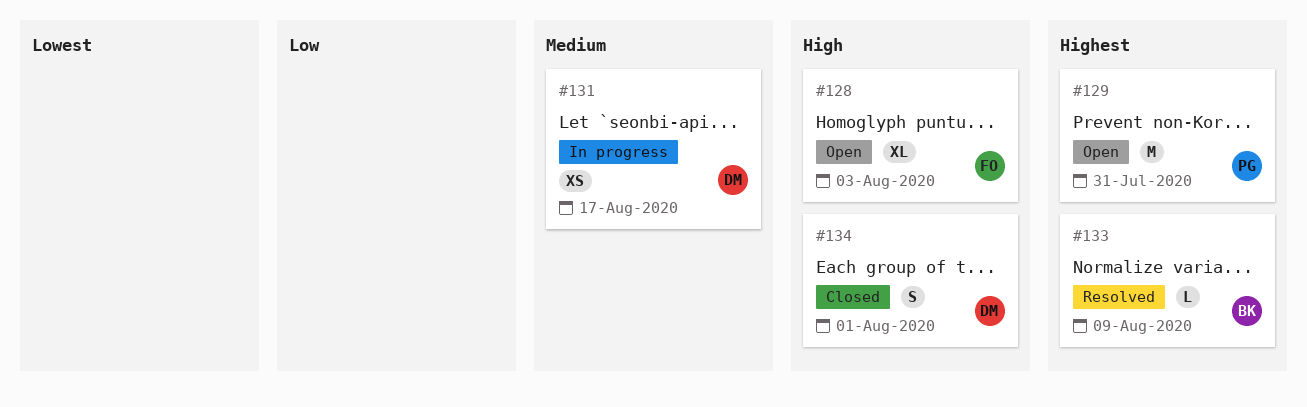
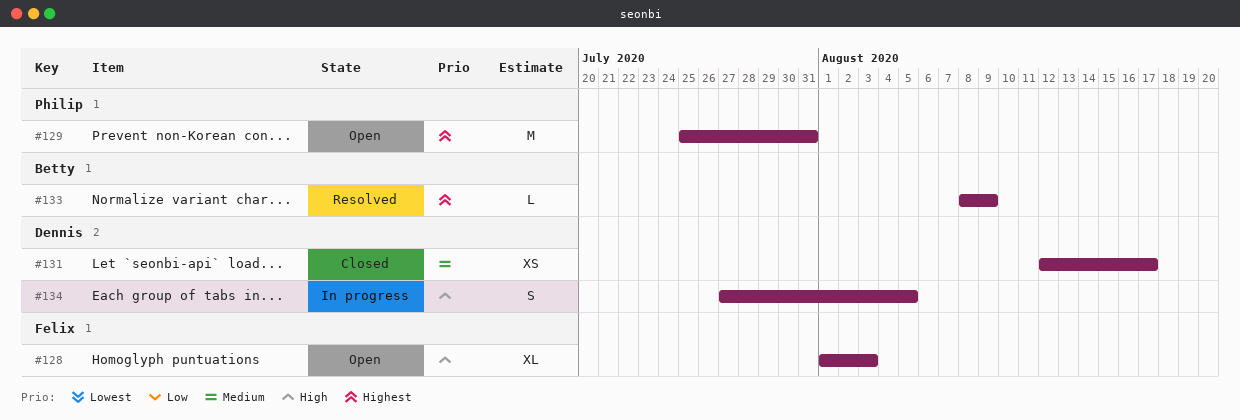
#131, status: In progress -> Closed
#134, status: Closed -> In progress
#134, due: Aug 1 -> Aug 5

